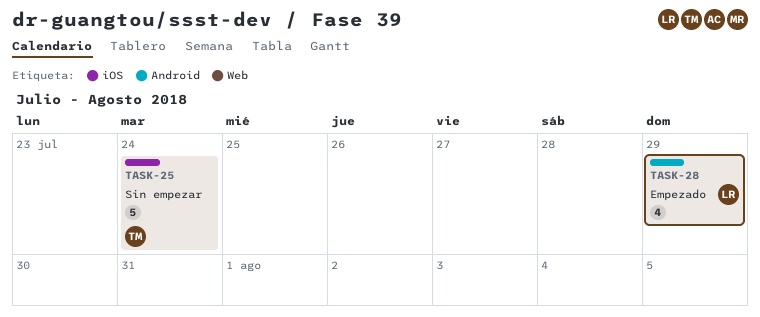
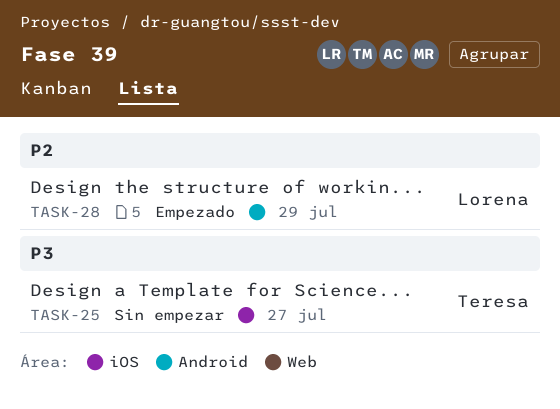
TASK-25, due: Jul 24 -> Jul 27

